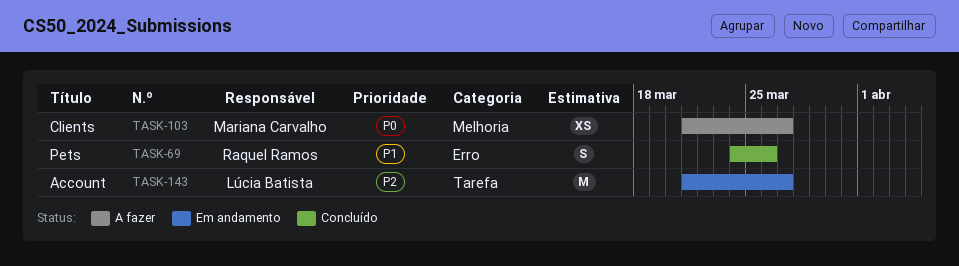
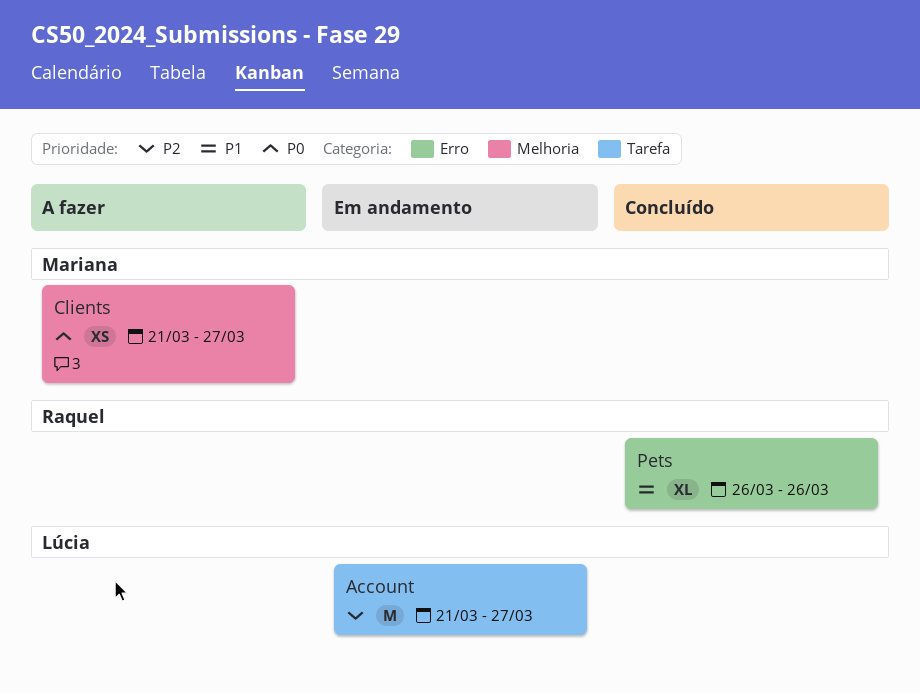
Pets, estimate: S -> XL
Pets, start: Mar 24 -> Mar 26

